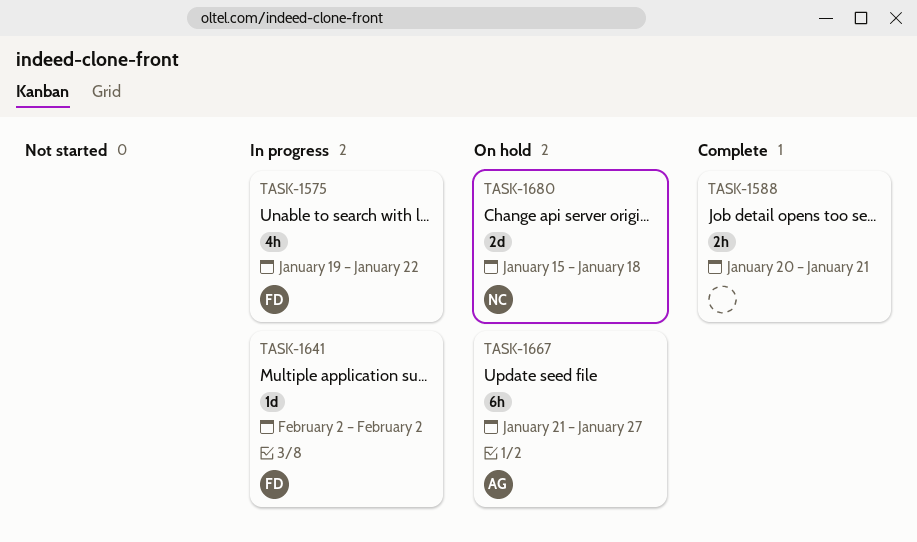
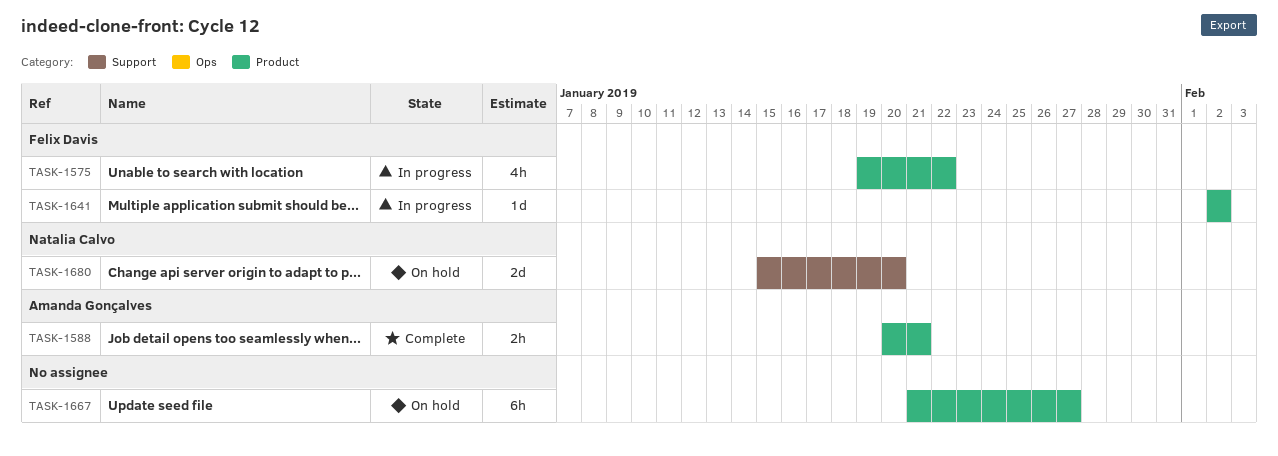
TASK-1588, owner: none -> Amanda Gonçalves
TASK-1667, owner: Amanda Gonçalves -> none
TASK-1680, due: Jan 18 -> Jan 20

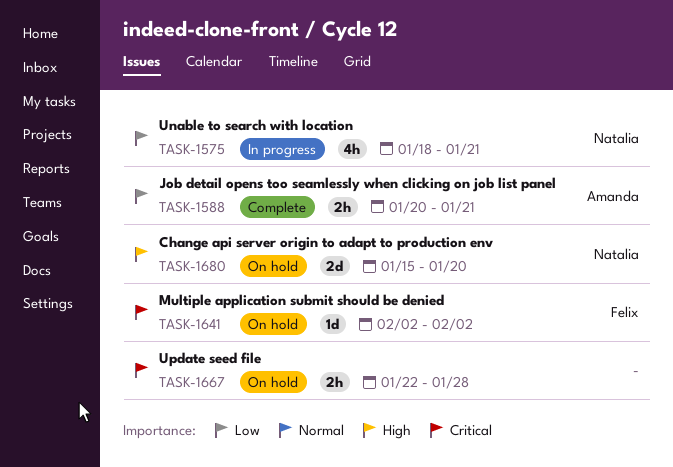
TASK-1575, owner: Felix Davis -> Natalia Calvo
TASK-1575, start: Jan 19 -> Jan 18
TASK-1575, due: Jan 22 -> Jan 21
TASK-1641, status: In progress -> On hold
TASK-1667, estimate: 6h -> 2h
TASK-1667, start: Jan 21 -> Jan 22
TASK-1667, due: Jan 27 -> Jan 28

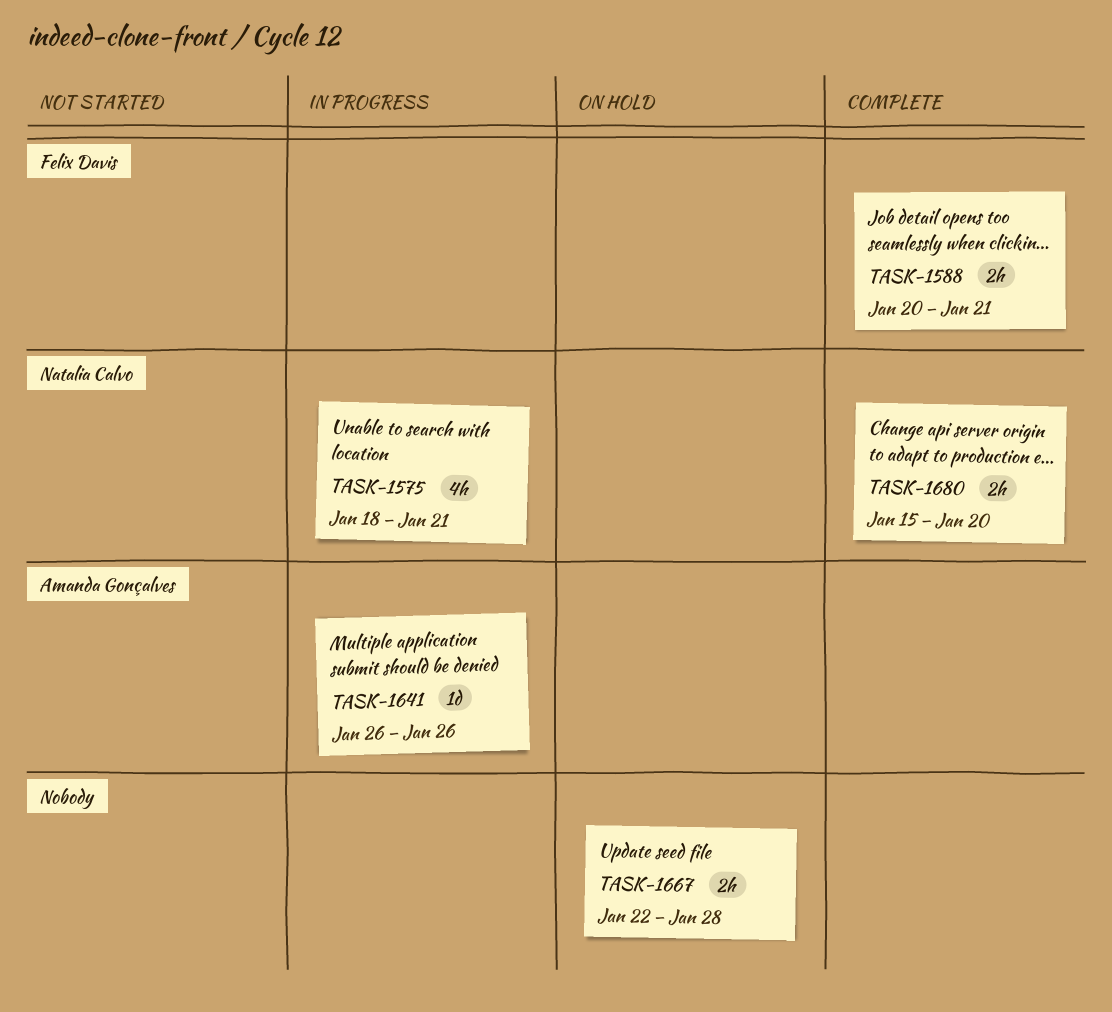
TASK-1588, owner: Amanda Gonçalves -> Felix Davis
TASK-1641, status: On hold -> In progress
TASK-1641, owner: Felix Davis -> Amanda Gonçalves
TASK-1641, start: Feb 2 -> Jan 26
TASK-1641, due: Feb 2 -> Jan 26
TASK-1680, status: On hold -> Complete
TASK-1680, estimate: 2d -> 2h

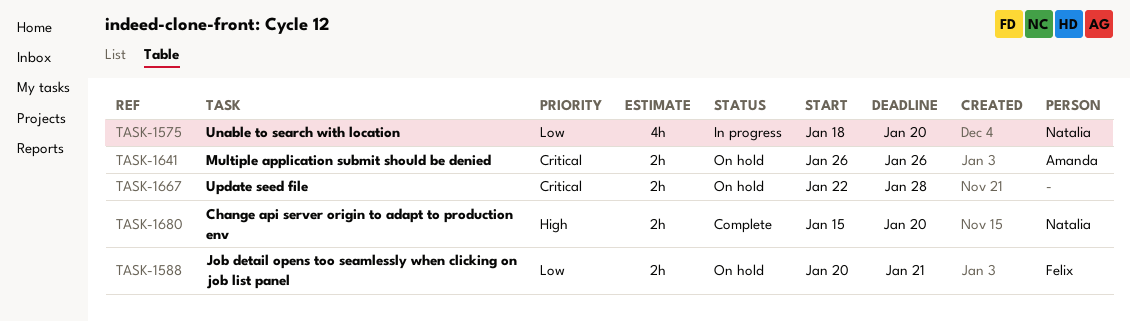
TASK-1575, due: Jan 21 -> Jan 20
TASK-1588, status: Complete -> On hold
TASK-1641, status: In progress -> On hold
TASK-1641, estimate: 1d -> 2h

